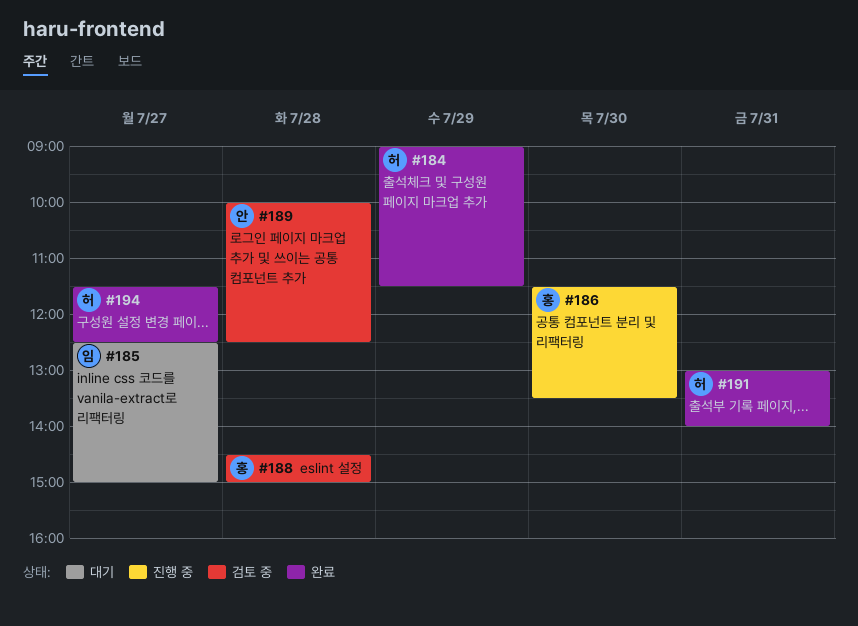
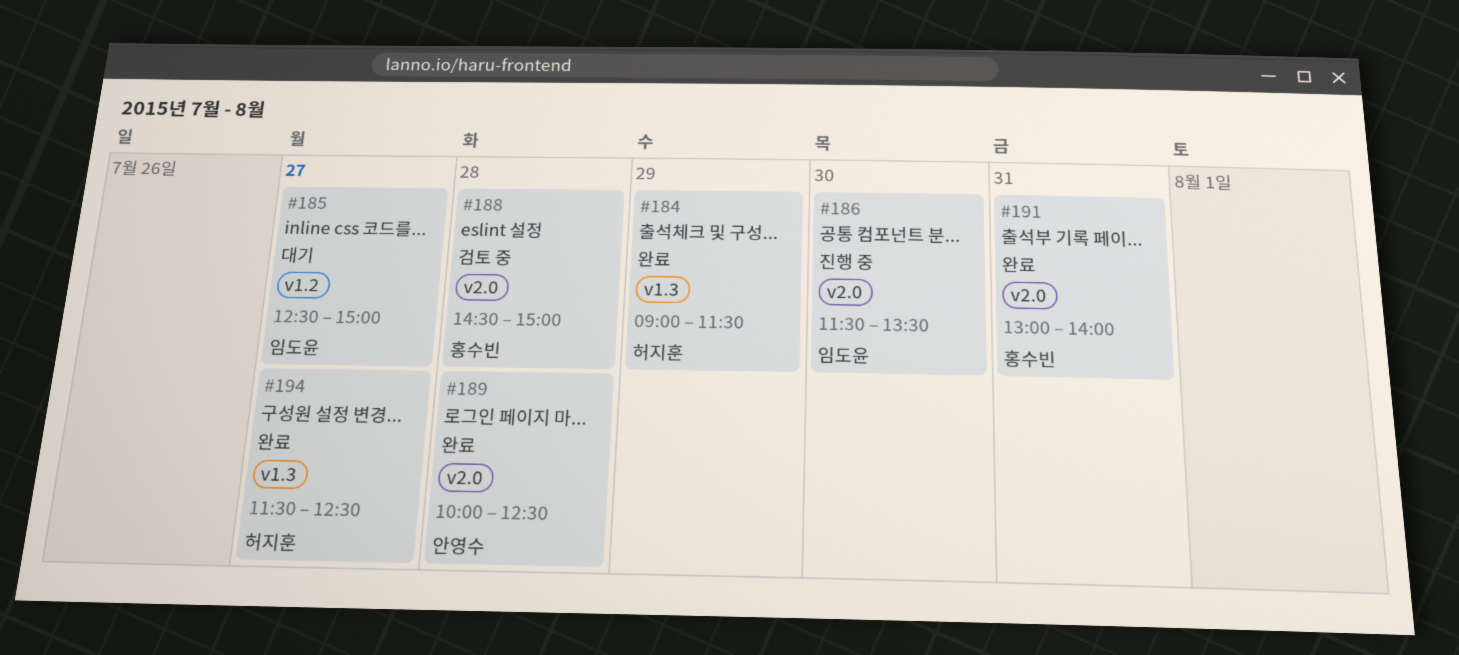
#186, owner: 홍수빈 -> 임도윤
#189, status: 검토 중 -> 완료
#191, owner: 허지훈 -> 홍수빈

